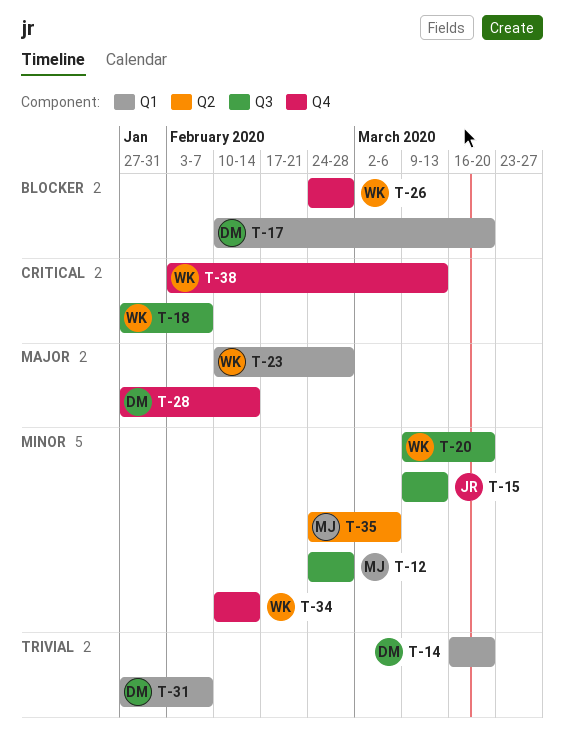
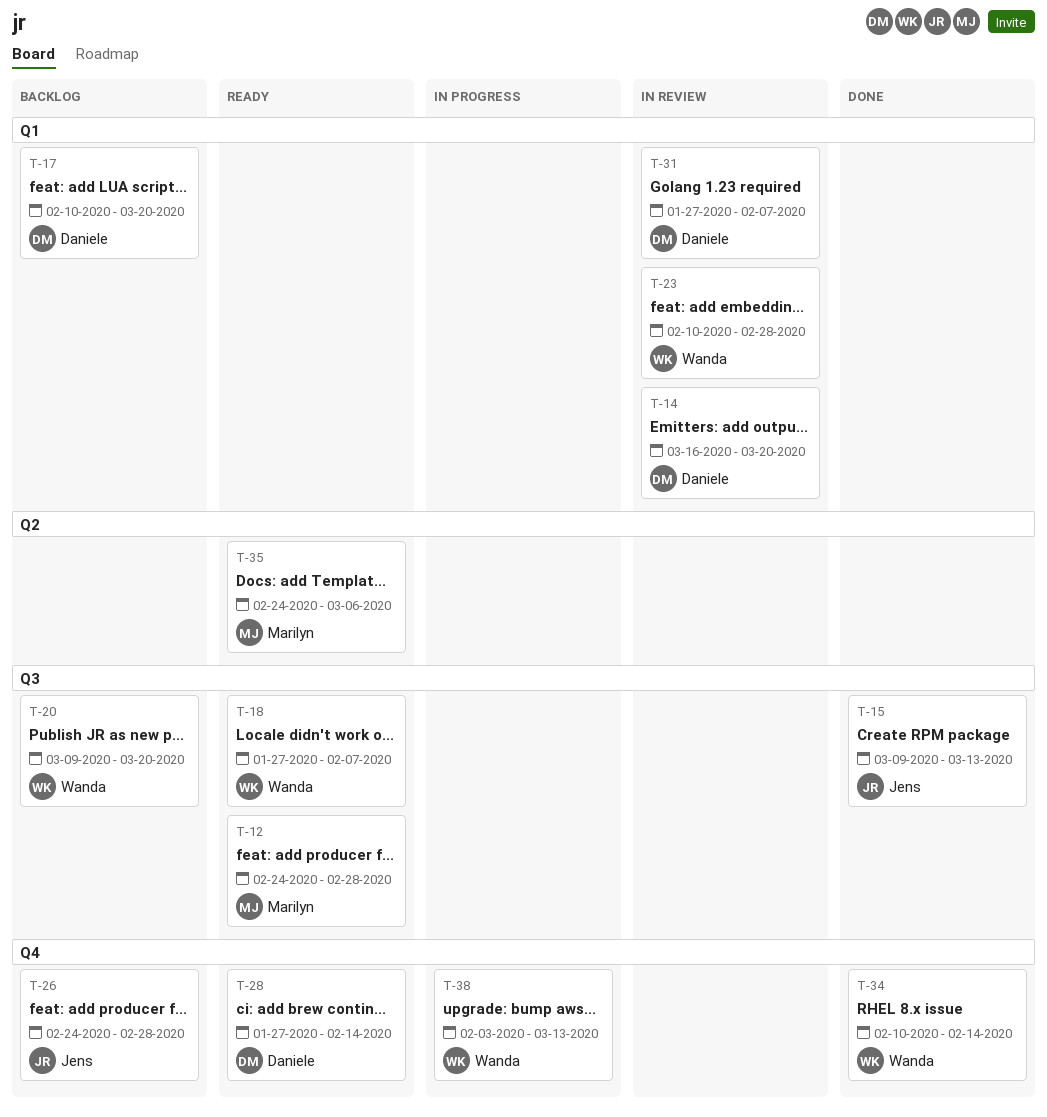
T-26, owner: Wanda -> Jens

